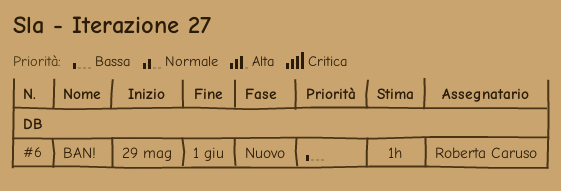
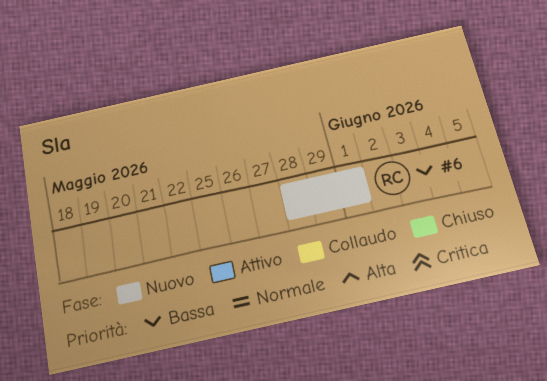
#6, start: May 29 -> May 28

